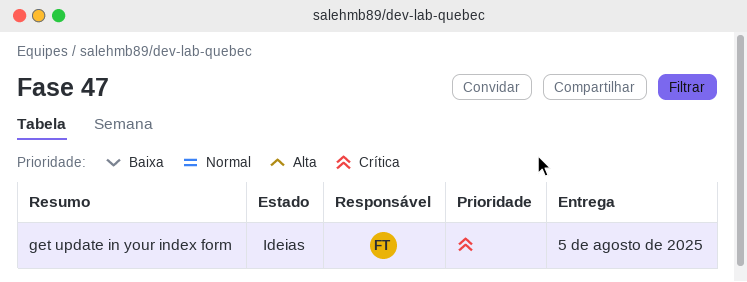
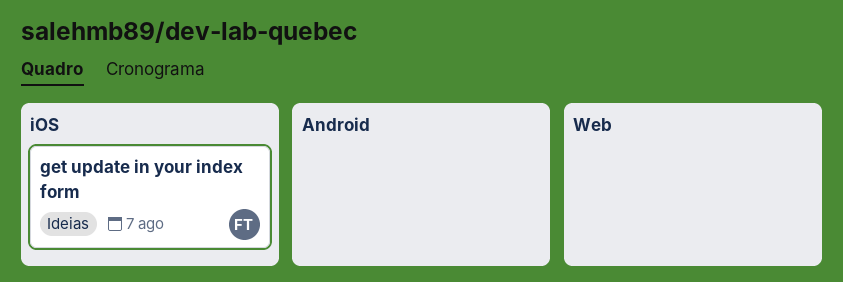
get update in your index form, due: Aug 5 -> Aug 7

